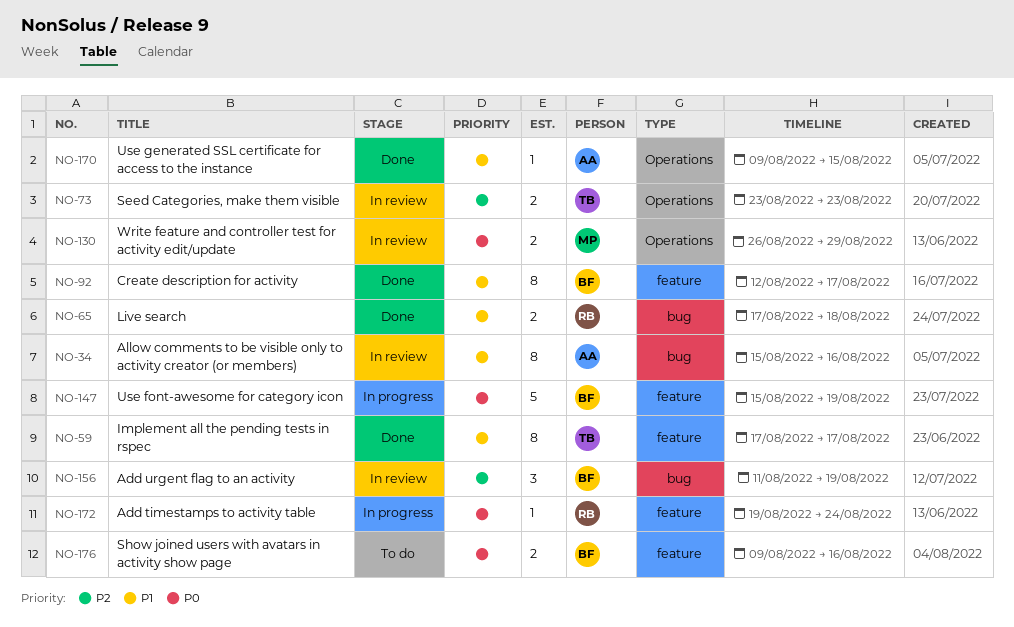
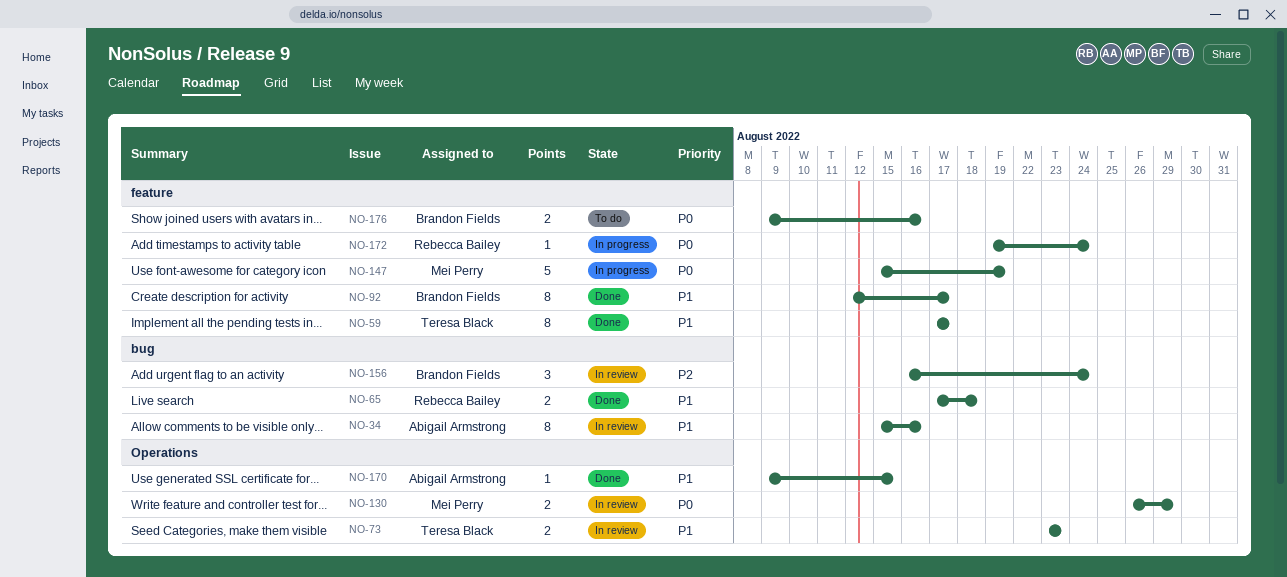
NO-73, priority: P2 -> P1
NO-147, owner: Brandon Fields -> Mei Perry
NO-156, start: Aug 11 -> Aug 16
NO-156, due: Aug 19 -> Aug 24

